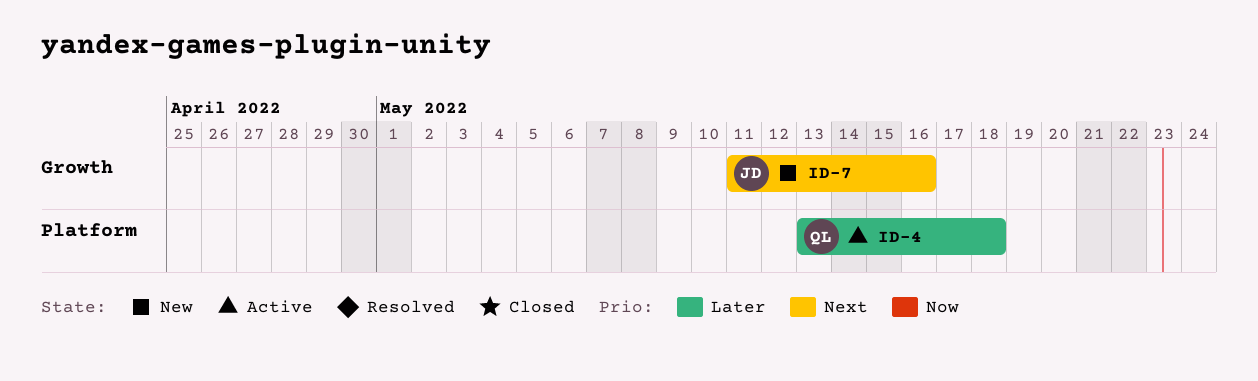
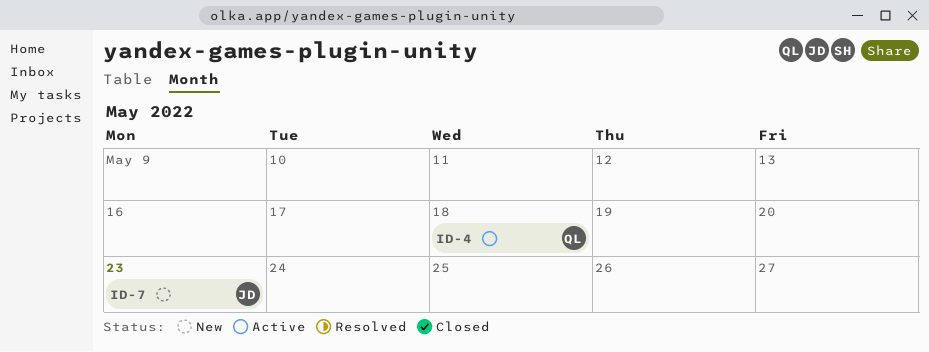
ID-7, due: May 16 -> May 23

